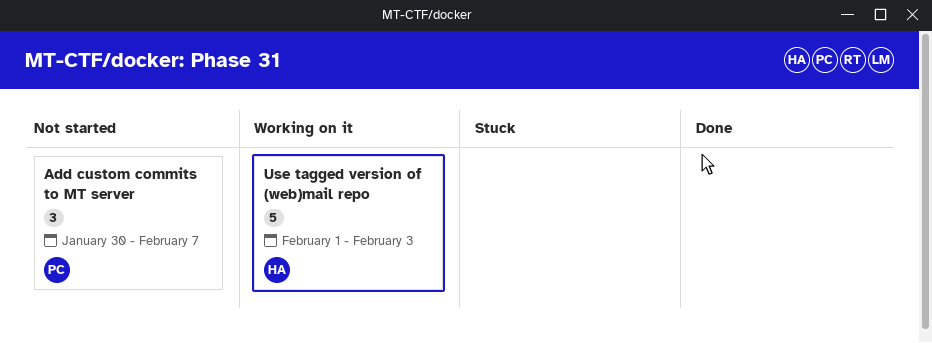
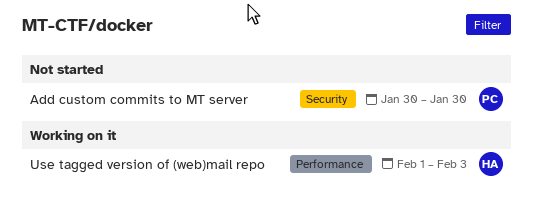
Add custom commits to MT server, due: Feb 7 -> Jan 30

